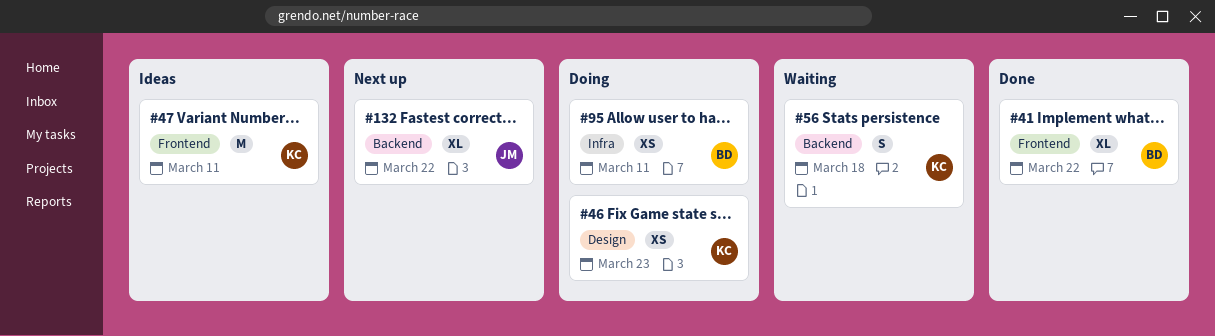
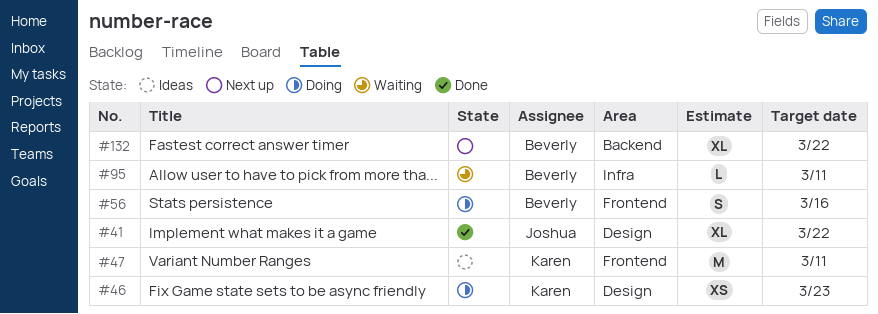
#41, owner: Beverly -> Joshua
#41, label: Frontend -> Design
#56, status: Waiting -> Doing
#56, owner: Karen -> Beverly
#56, label: Backend -> Frontend
#56, due: Mar 18 -> Mar 16
#95, status: Doing -> Waiting
#95, estimate: XS -> L
#132, owner: Joshua -> Beverly

